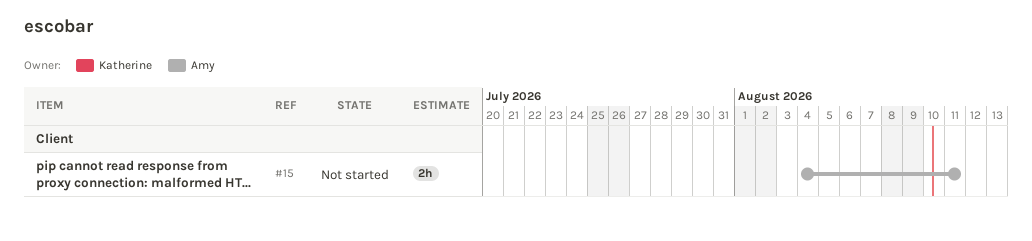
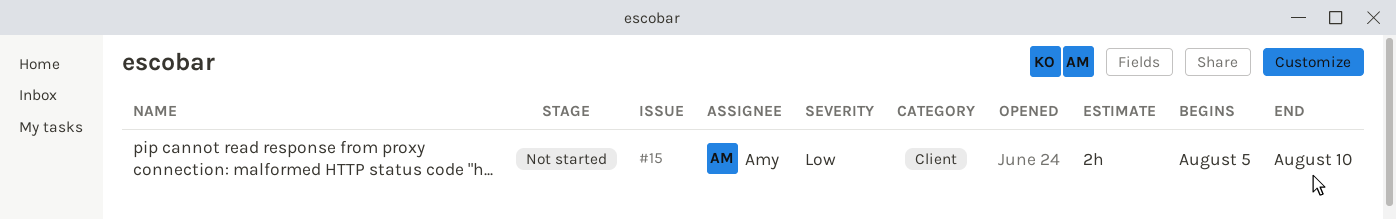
#15, start: Aug 4 -> Aug 5
#15, due: Aug 11 -> Aug 10

